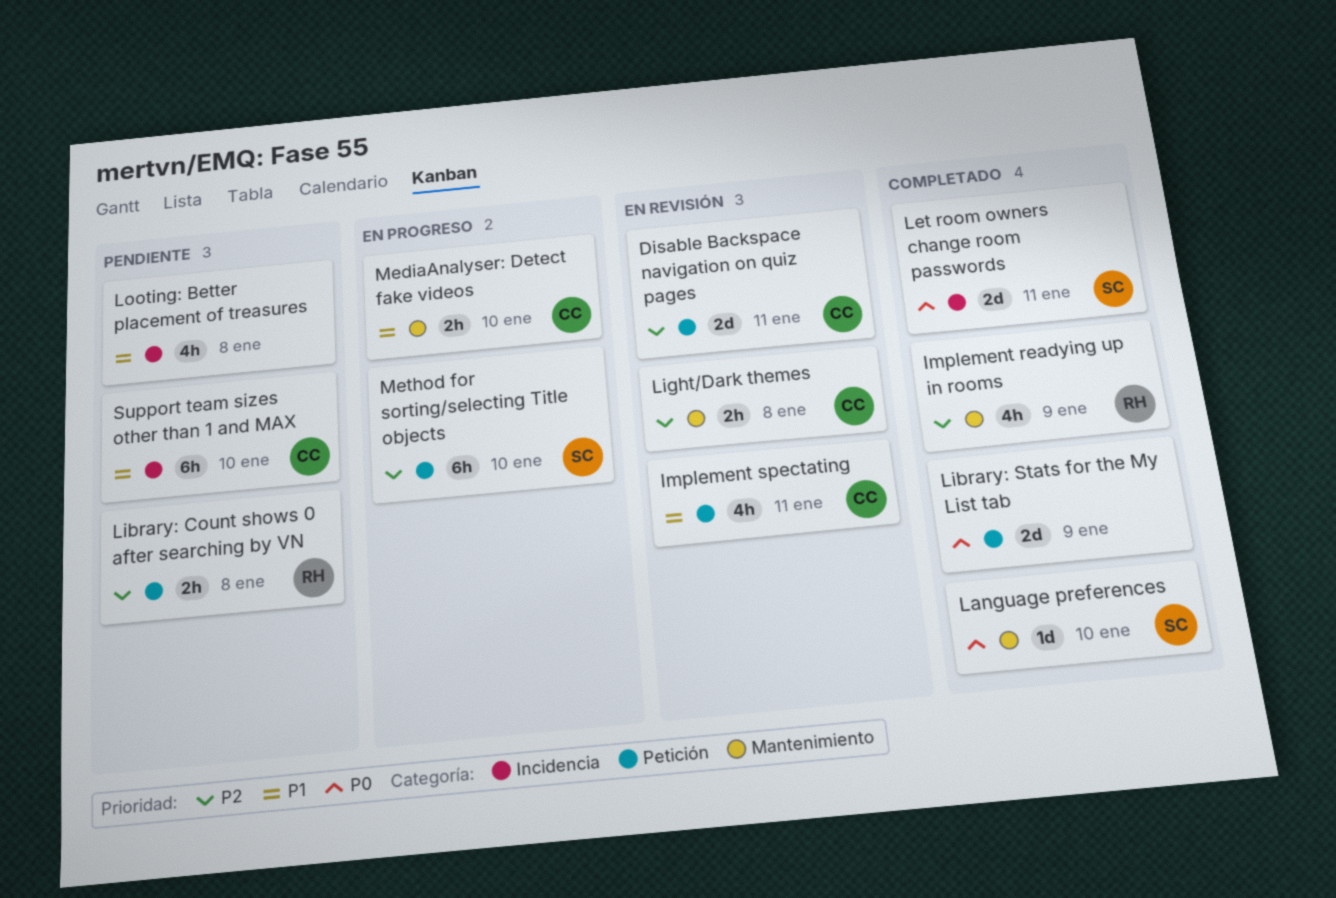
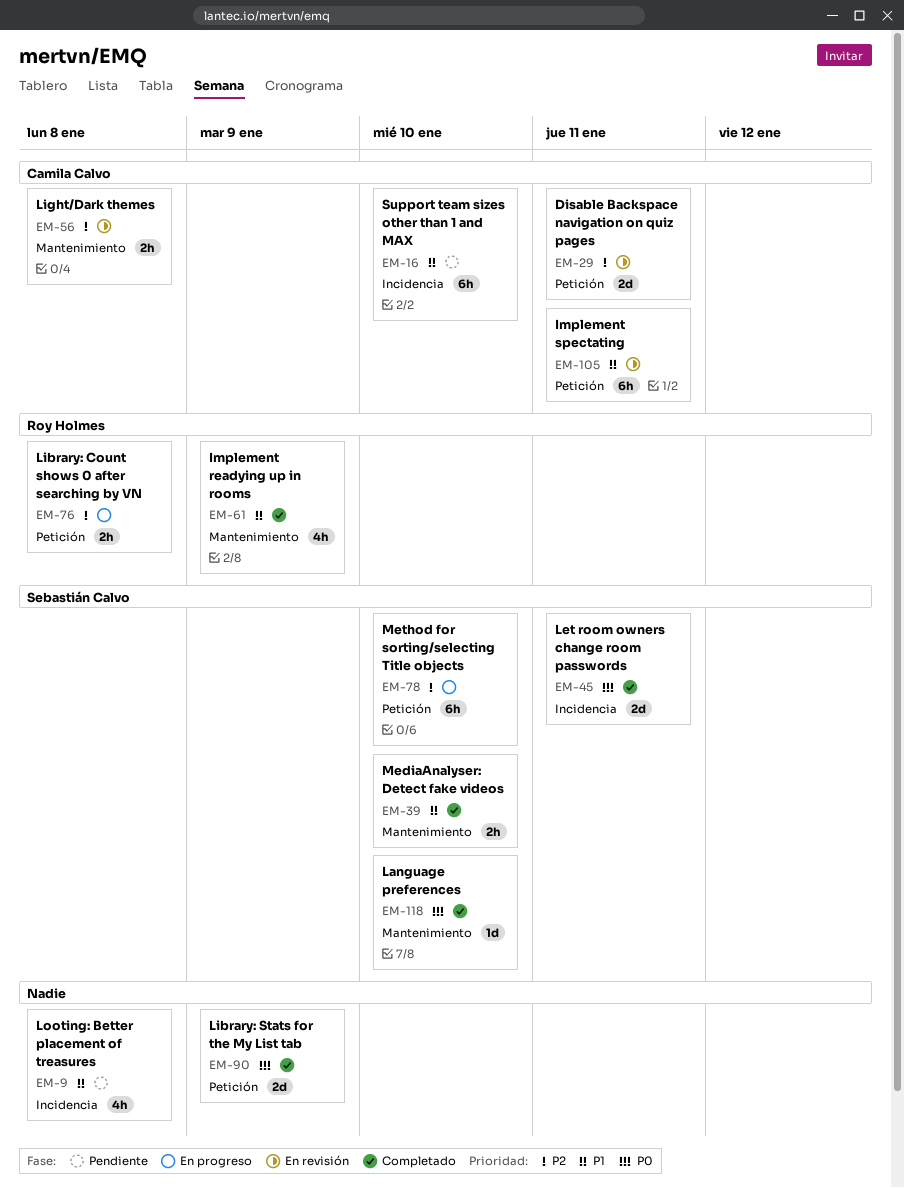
Implement readying up in rooms, priority: P2 -> P1
Implement spectating, estimate: 4h -> 6h
Library: Count shows 0 after searching by VN, status: Pendiente -> En progreso
MediaAnalyser: Detect fake videos, status: En progreso -> Completado
MediaAnalyser: Detect fake videos, owner: Camila Calvo -> Sebastián Calvo

